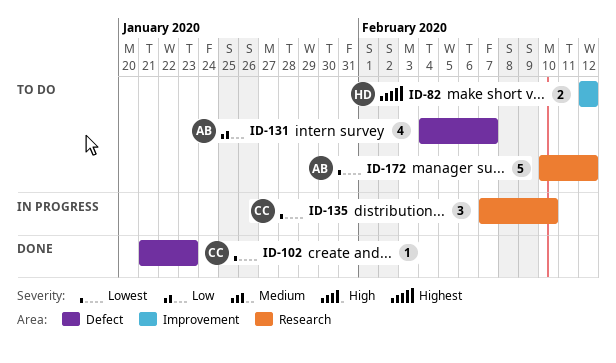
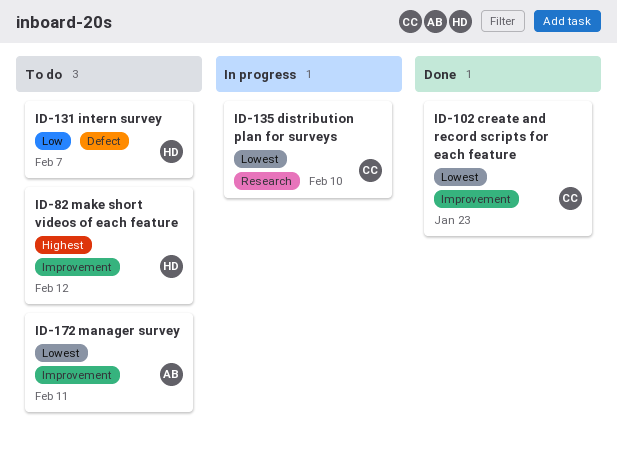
ID-102, label: Defect -> Improvement
ID-131, owner: AB -> HD
ID-172, label: Research -> Improvement
ID-172, due: Feb 12 -> Feb 11

